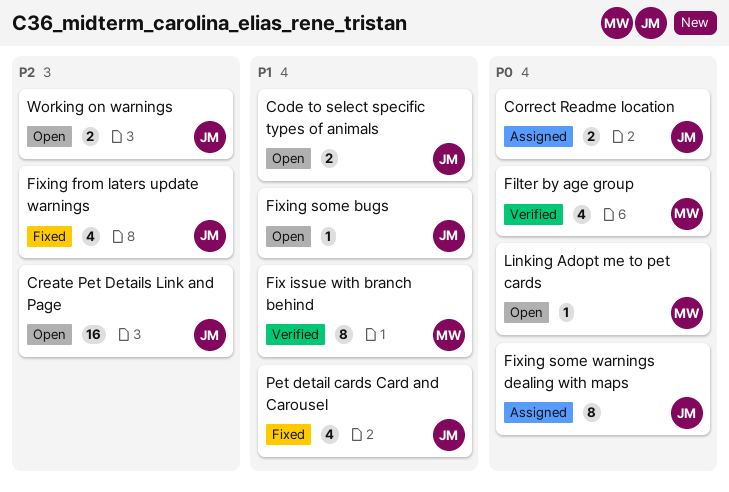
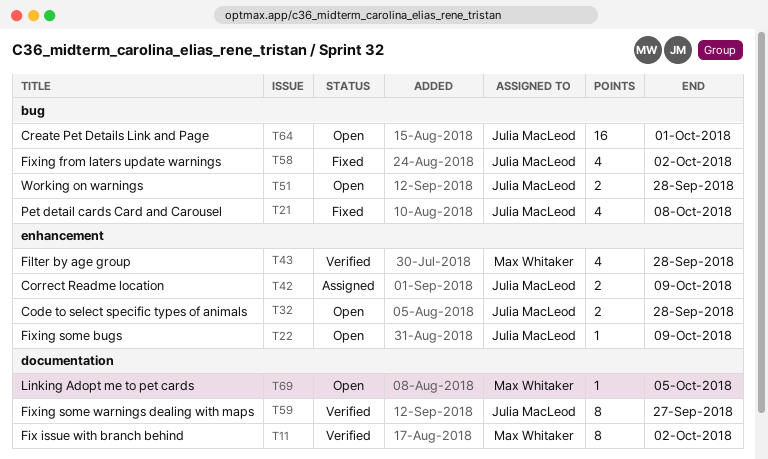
Fixing some warnings dealing with maps, status: Assigned -> Verified

